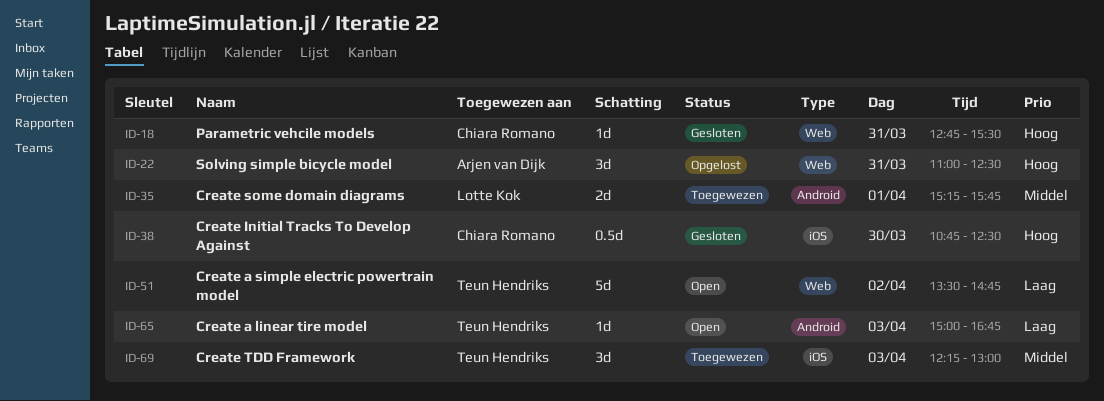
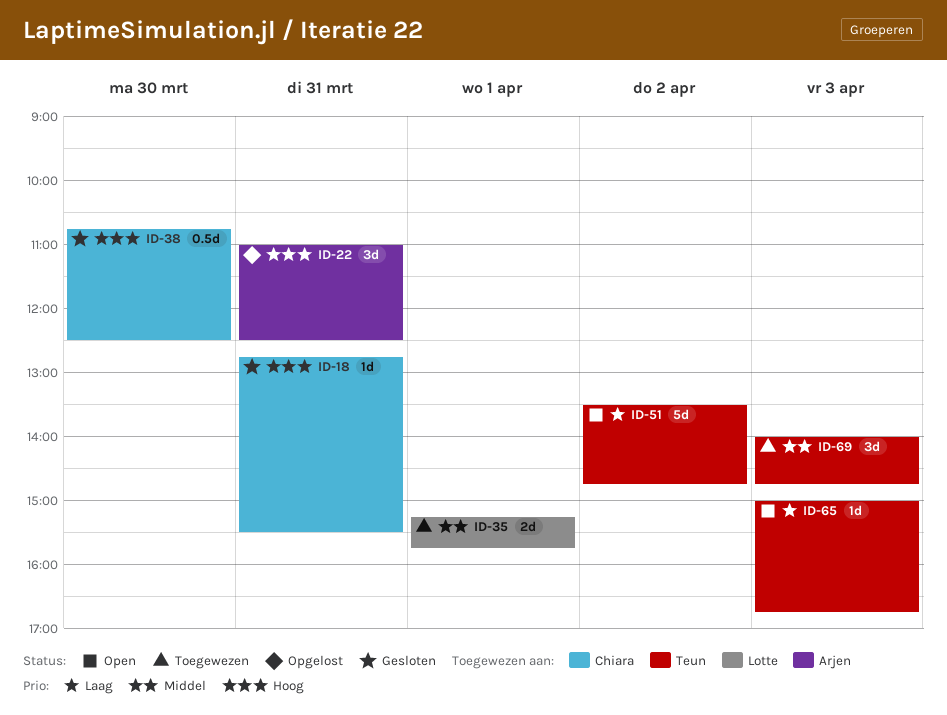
ID-69, begins: 12:15 -> 14:00
ID-69, ends: 13:00 -> 14:45

